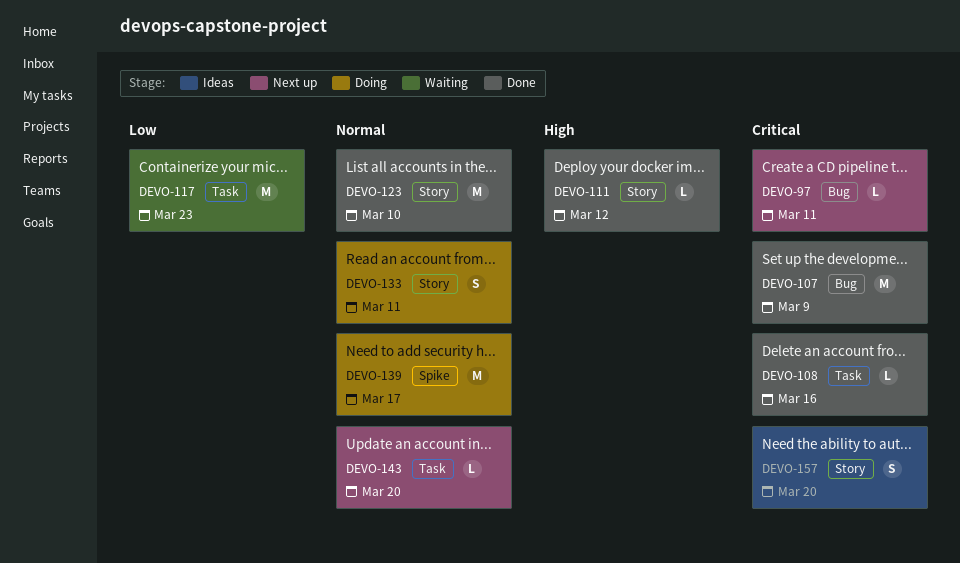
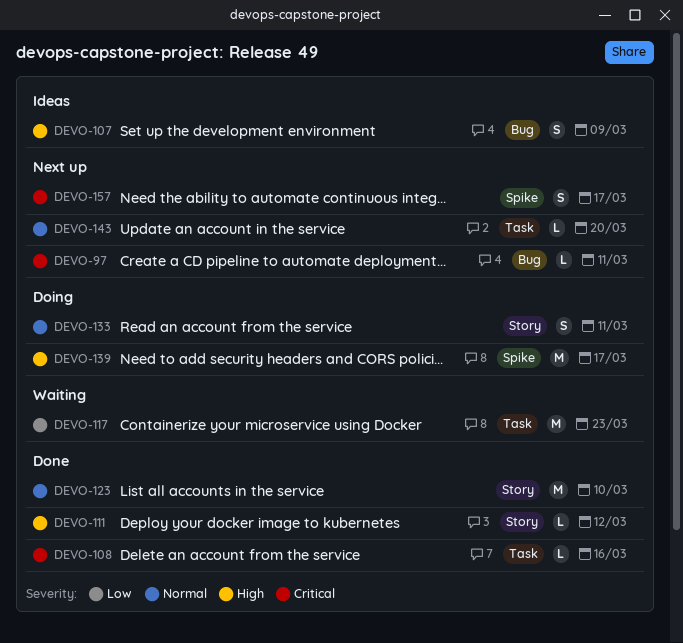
DEVO-107, status: Done -> Ideas
DEVO-107, priority: Critical -> High
DEVO-107, estimate: M -> S
DEVO-139, priority: Normal -> High
DEVO-157, status: Ideas -> Next up
DEVO-157, label: Story -> Spike
DEVO-157, due: Mar 20 -> Mar 17

